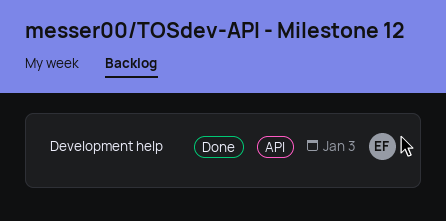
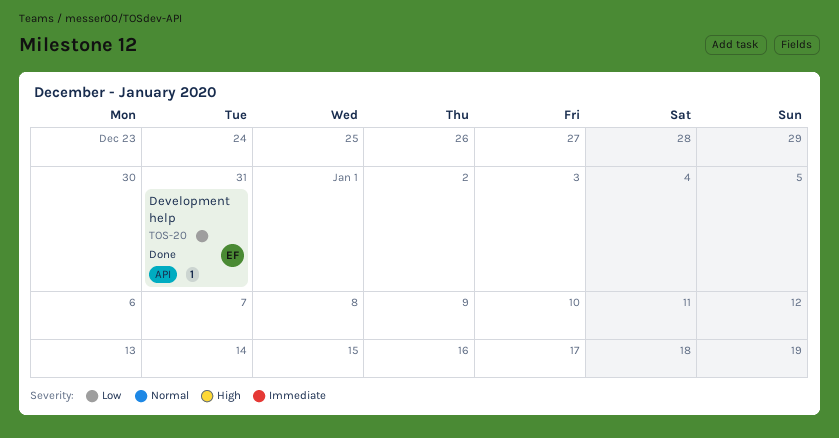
Development help, due: Jan 3 -> Dec 31

